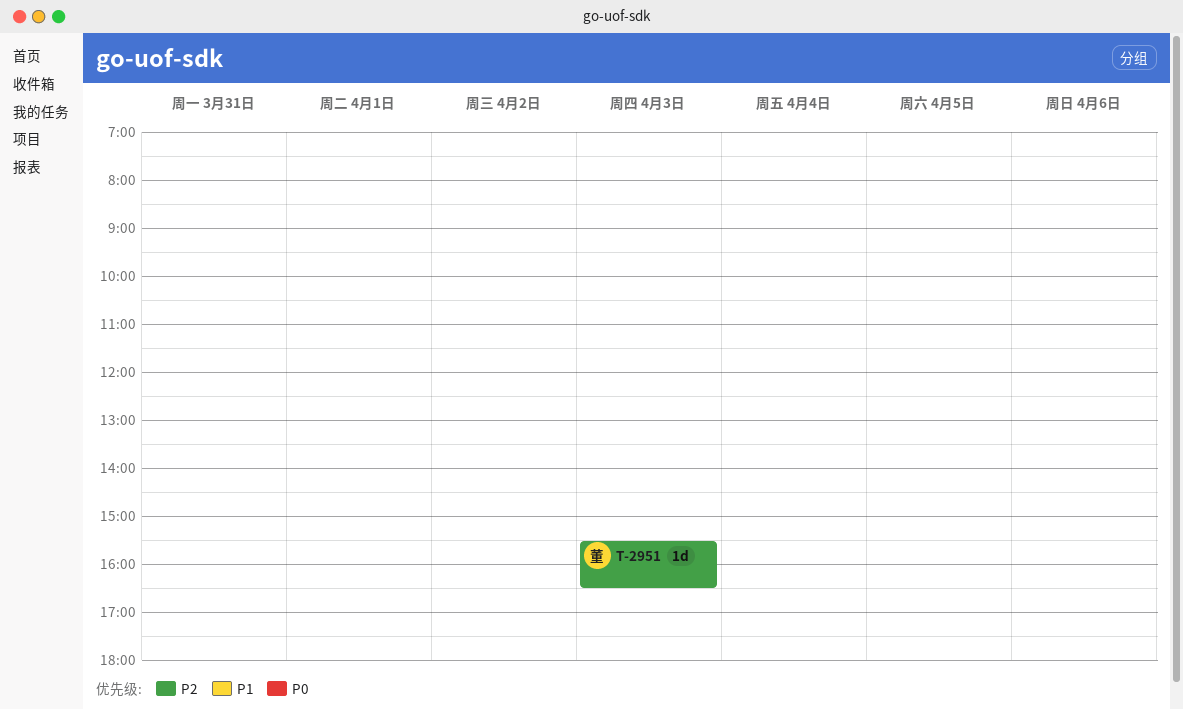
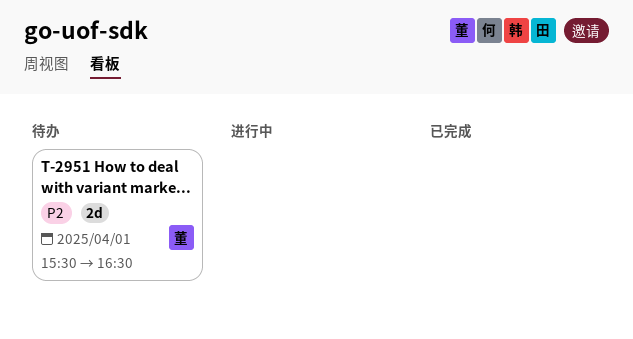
T-2951, estimate: 1d -> 2d
T-2951, day: Apr 3 -> Apr 1

